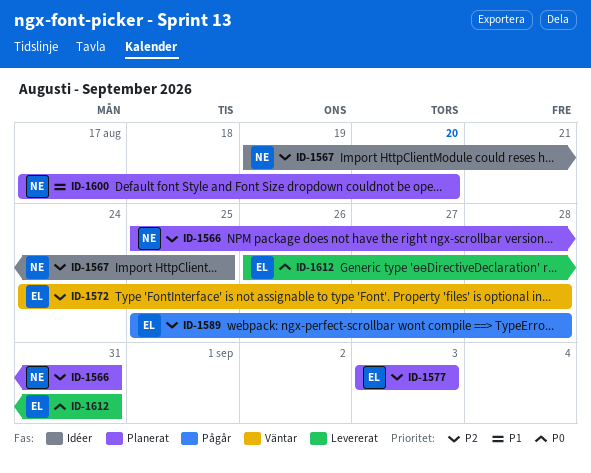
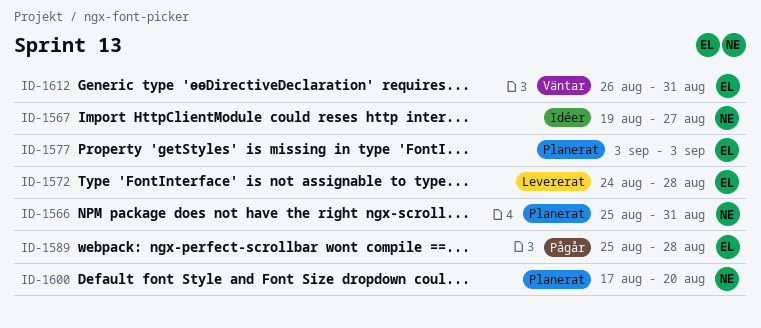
ID-1567, due: Aug 25 -> Aug 27
ID-1572, status: Väntar -> Levererat
ID-1612, status: Levererat -> Väntar

